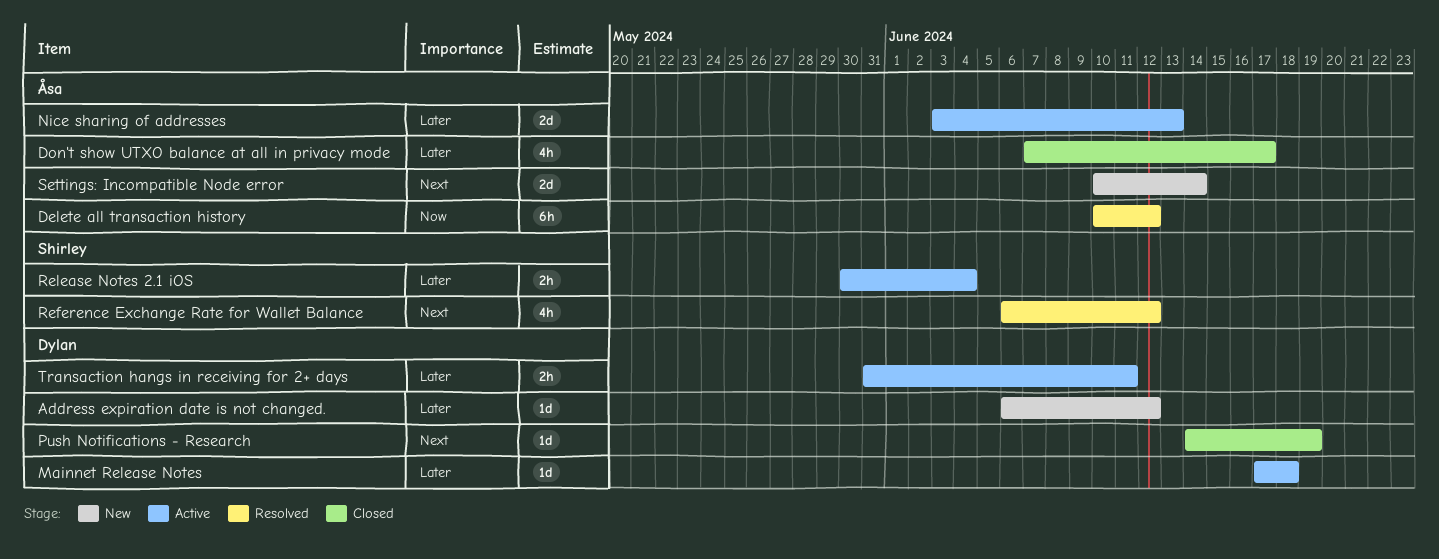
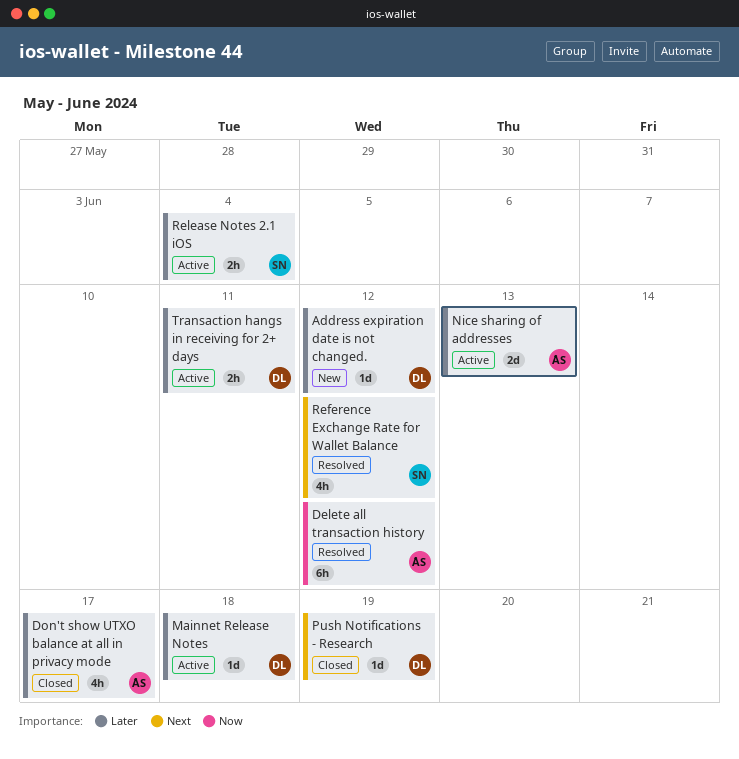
Settings: Incompatible Node error: present -> none

